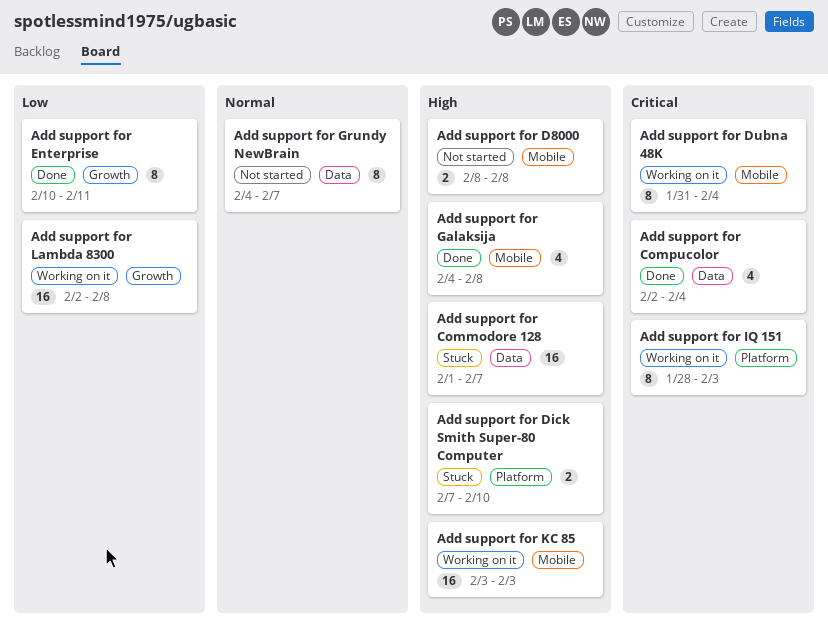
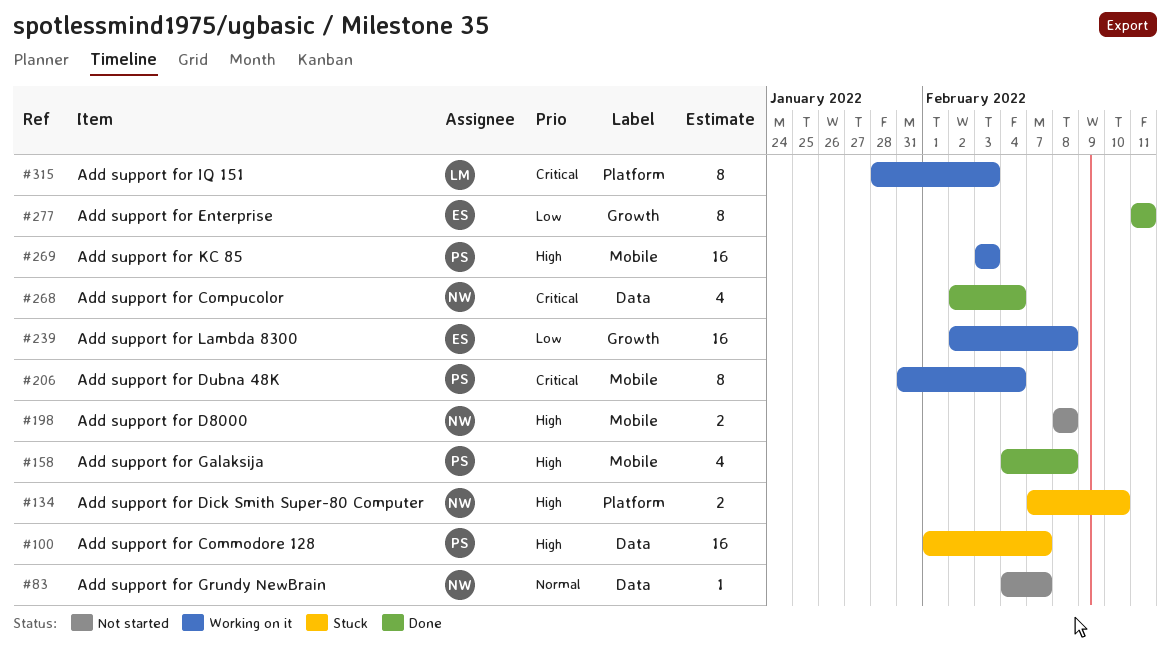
Add support for Enterprise, start: Feb 10 -> Feb 11
Add support for Grundy NewBrain, estimate: 8 -> 1

